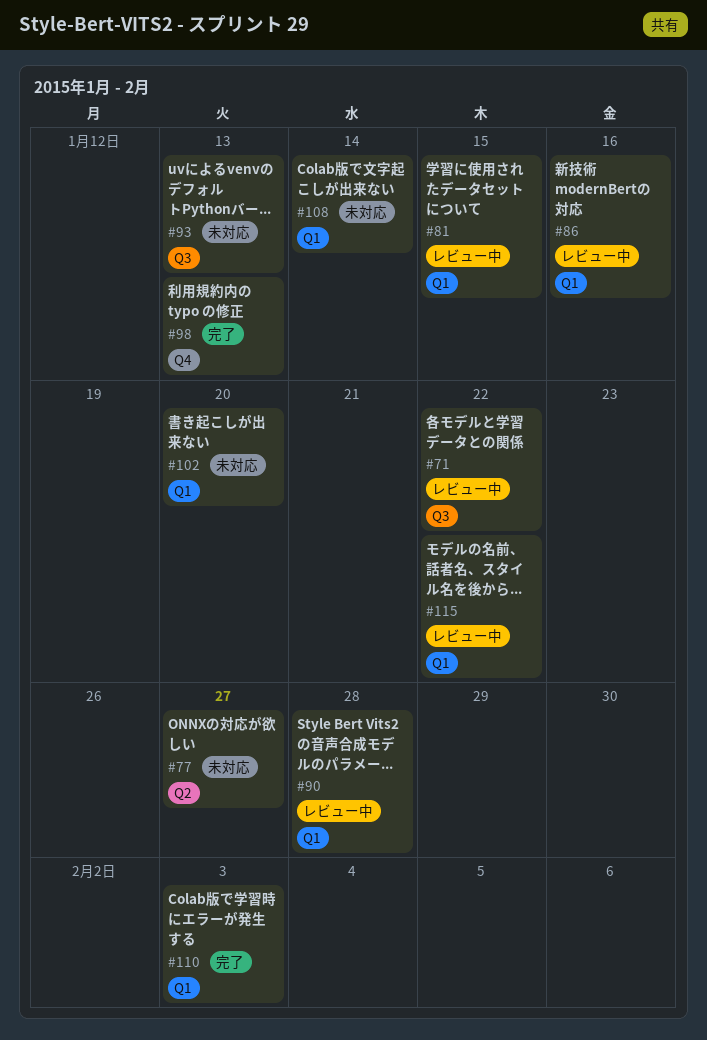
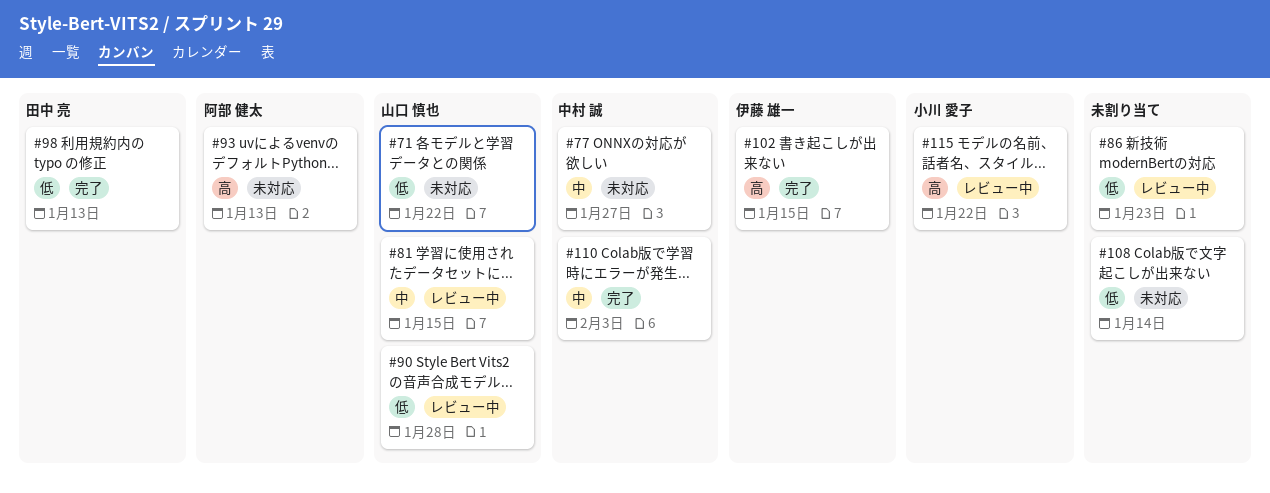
#71, status: レビュー中 -> 未対応
#86, due: Jan 16 -> Jan 23
#102, status: 未対応 -> 完了
#102, due: Jan 20 -> Jan 15

